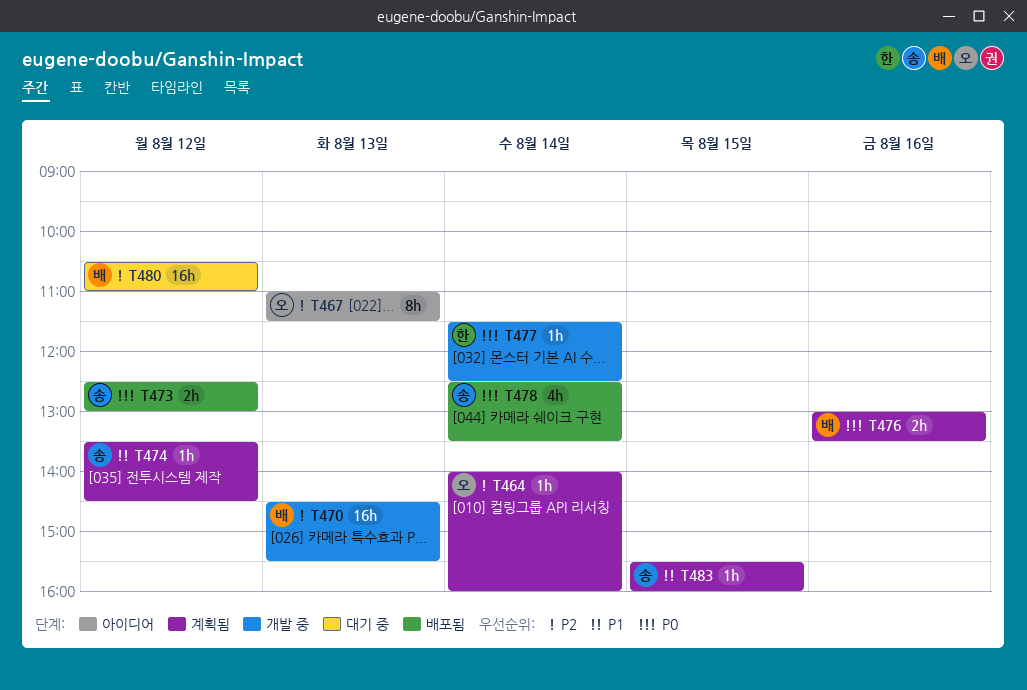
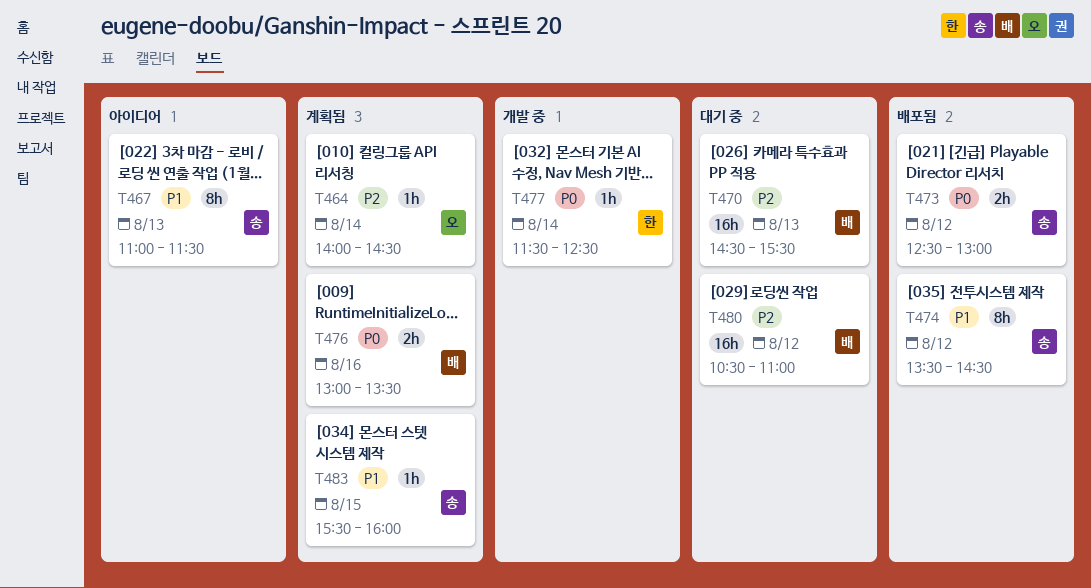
T464, ends: 16:00 -> 14:30
T467, owner: 오 -> 송
T467, priority: P2 -> P1
T470, status: 개발 중 -> 대기 중
T474, status: 계획됨 -> 배포됨
T474, estimate: 1h -> 8h
T478: present -> none

